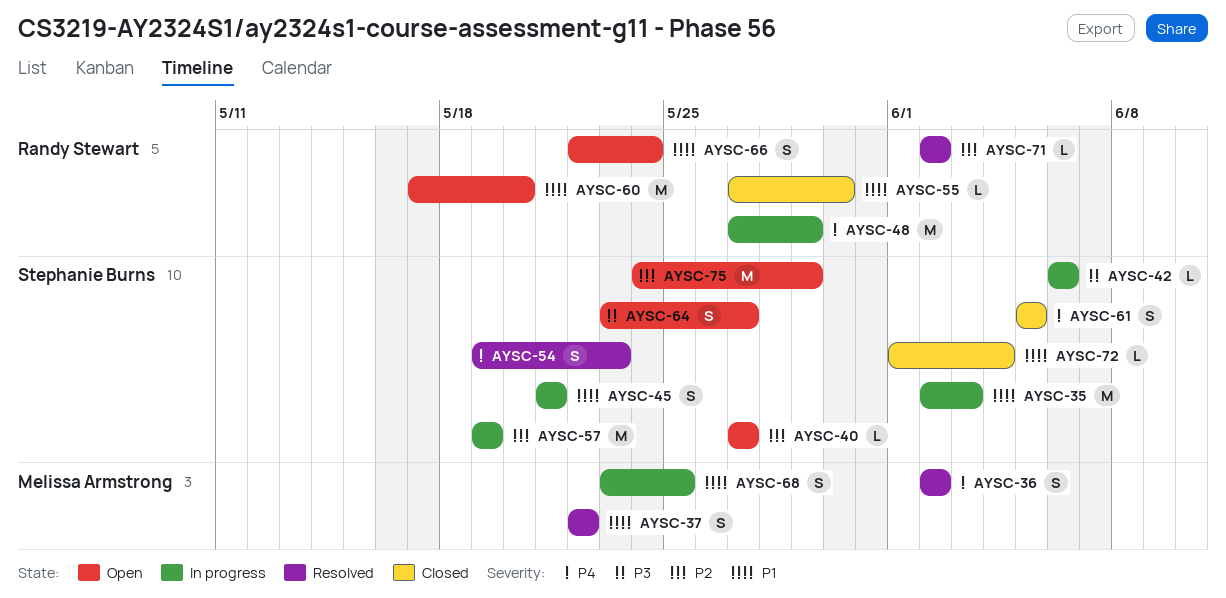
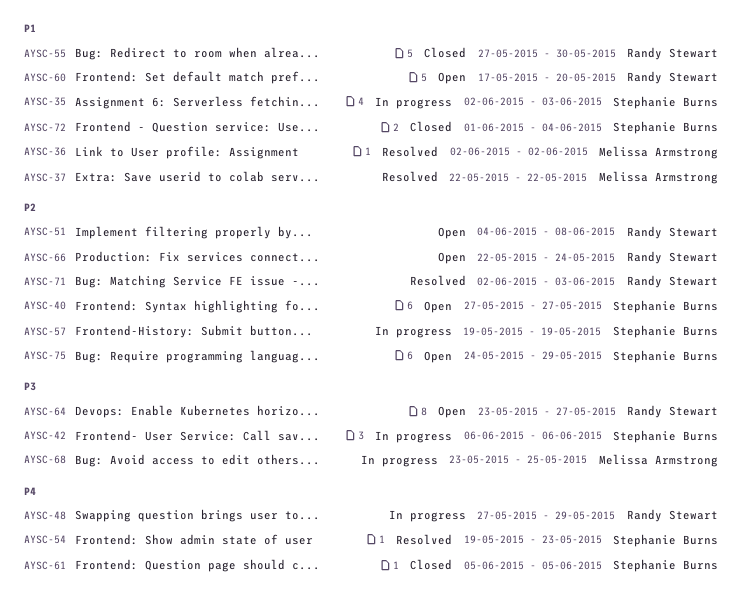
AYSC-36, priority: P4 -> P1
AYSC-45: present -> none
AYSC-51: none -> present
AYSC-64, owner: Stephanie Burns -> Randy Stewart
AYSC-66, priority: P1 -> P2
AYSC-68, priority: P1 -> P3
AYSC-71, due: Jun 2 -> Jun 3

